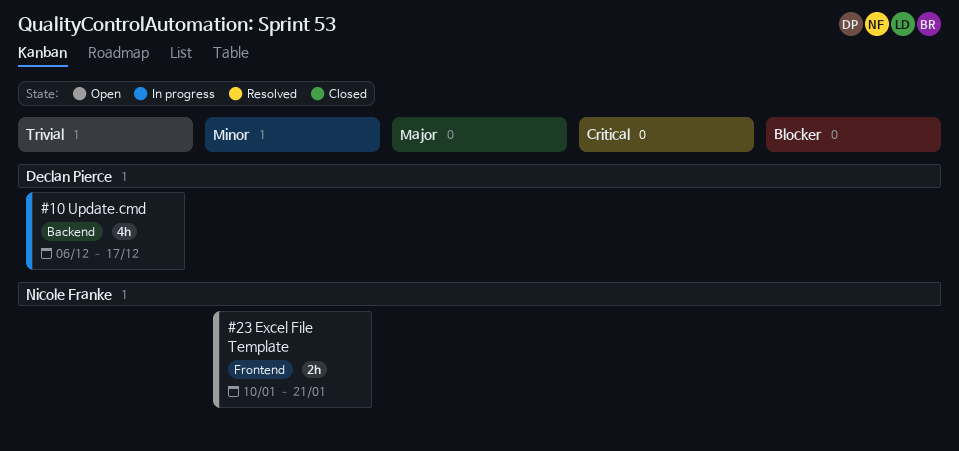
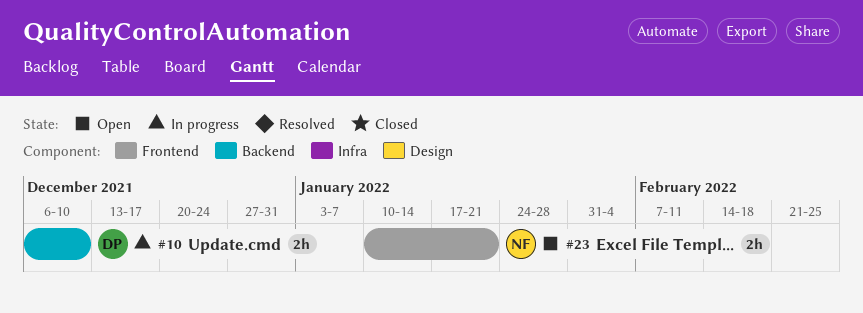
#10, estimate: 4h -> 2h
#10, due: Dec 17 -> Dec 10

